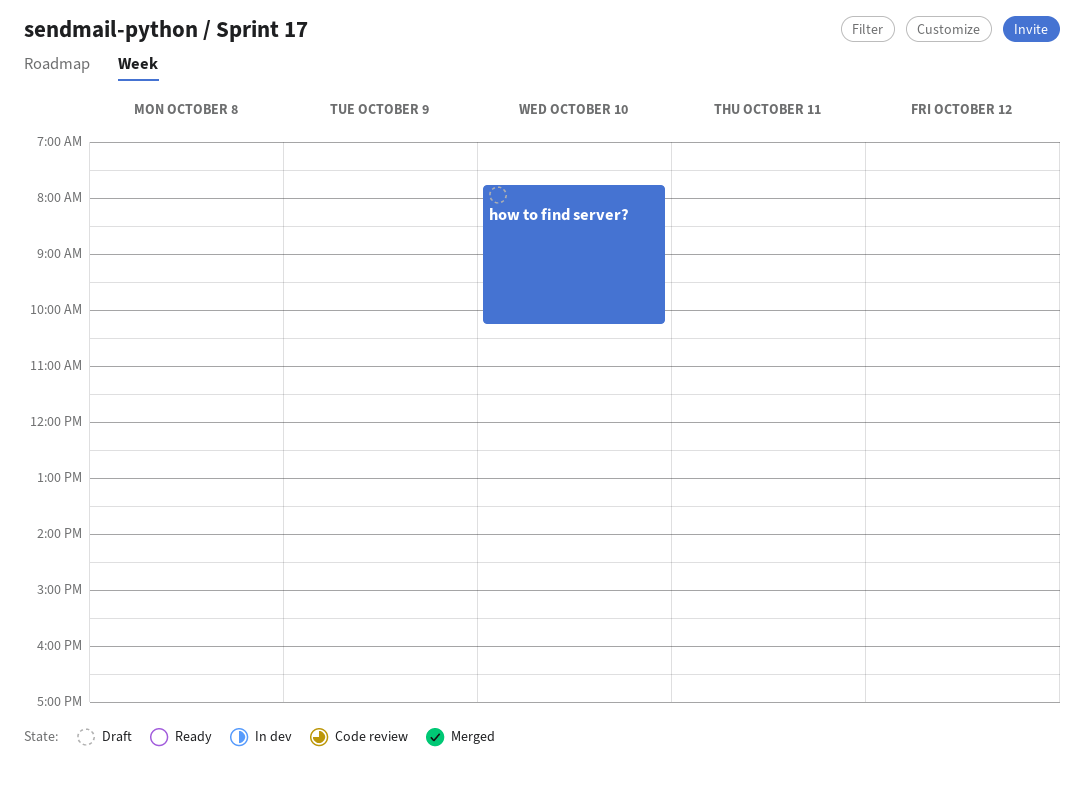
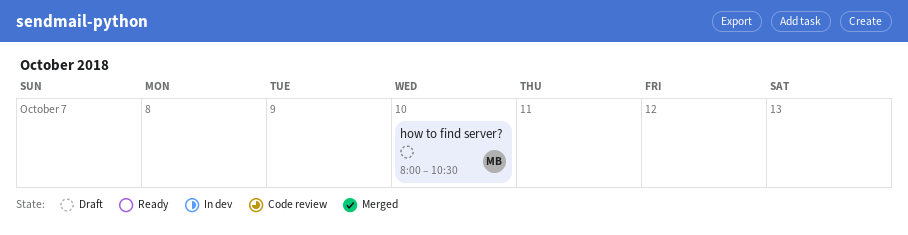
how to find server?, begins: 07:45 -> 08:00
how to find server?, ends: 10:15 -> 10:30

